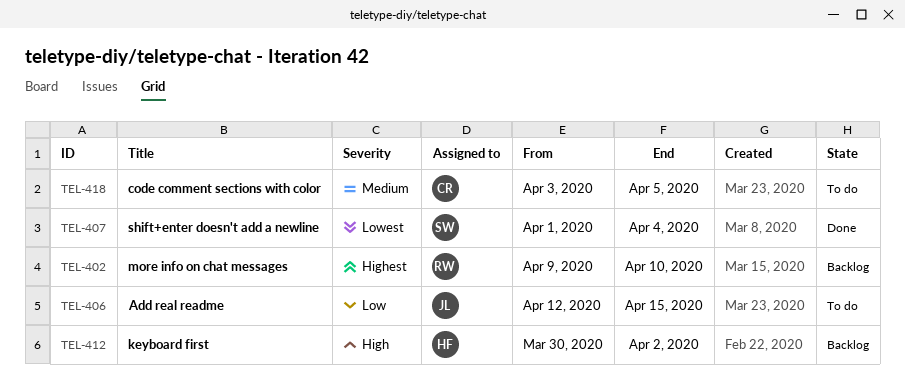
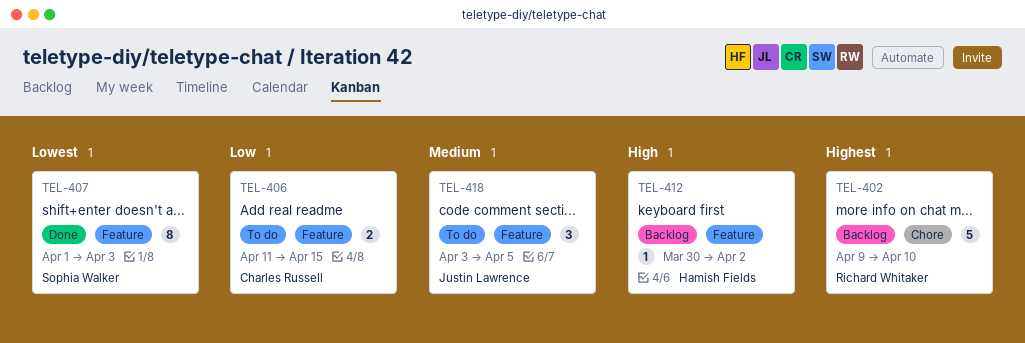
TEL-406, owner: Justin Lawrence -> Charles Russell
TEL-406, start: Apr 12 -> Apr 11
TEL-407, due: Apr 4 -> Apr 3
TEL-418, owner: Charles Russell -> Justin Lawrence

